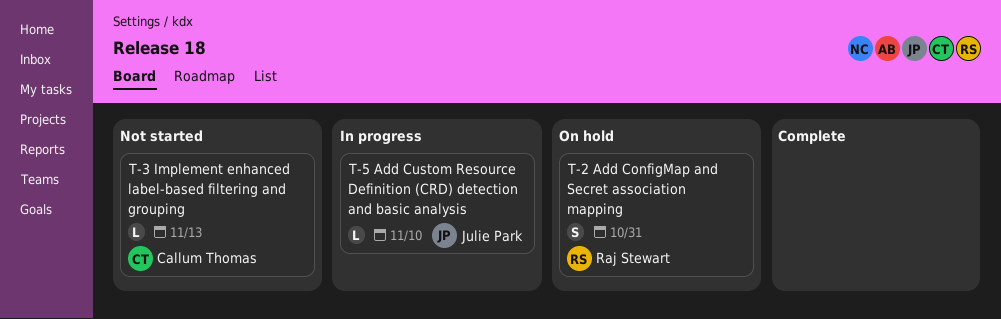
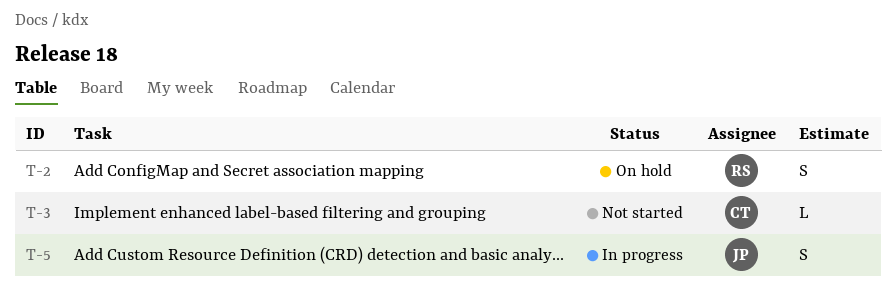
T-5, estimate: L -> S

